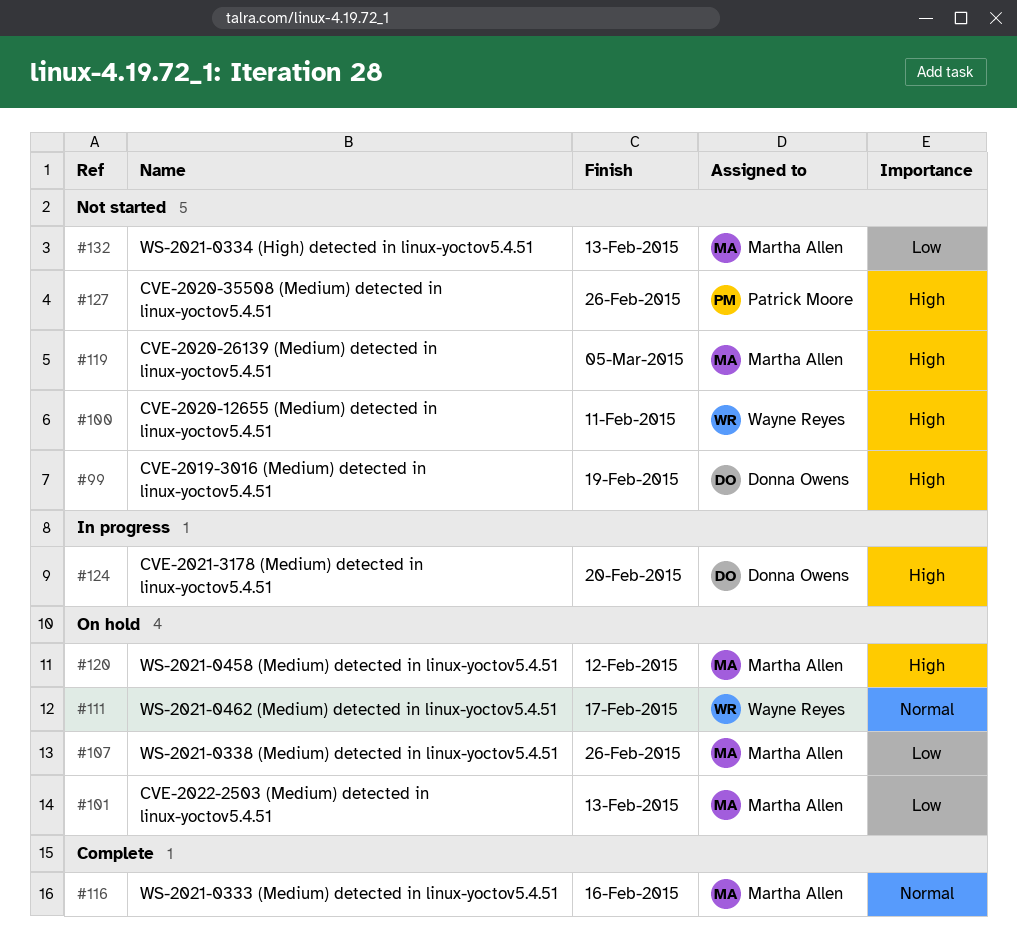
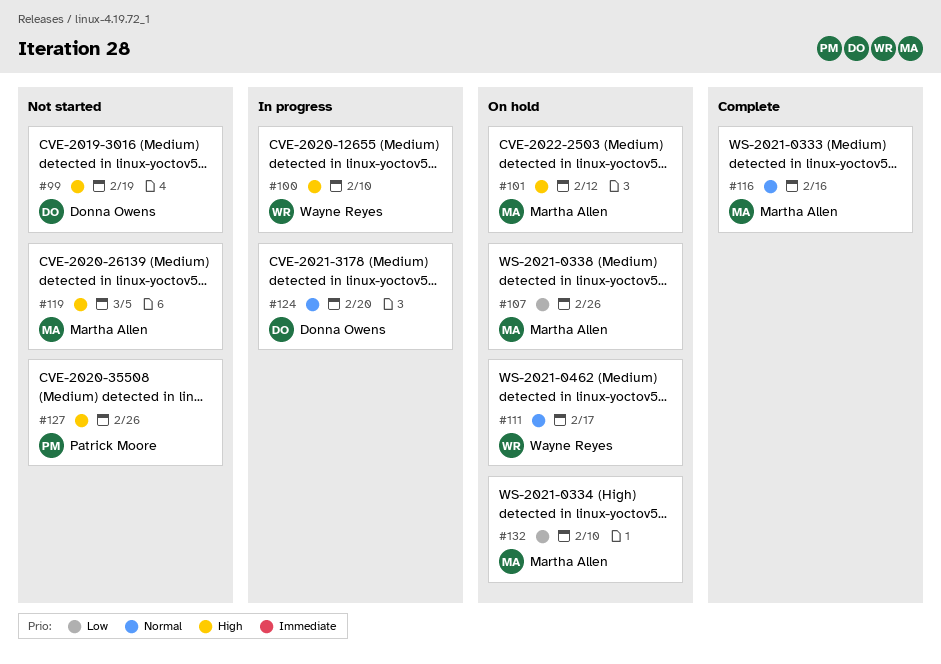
#100, status: Not started -> In progress
#100, due: Feb 11 -> Feb 10
#101, priority: Low -> High
#101, due: Feb 13 -> Feb 12
#120: present -> none
#124, priority: High -> Normal
#132, status: Not started -> On hold
#132, due: Feb 13 -> Feb 10

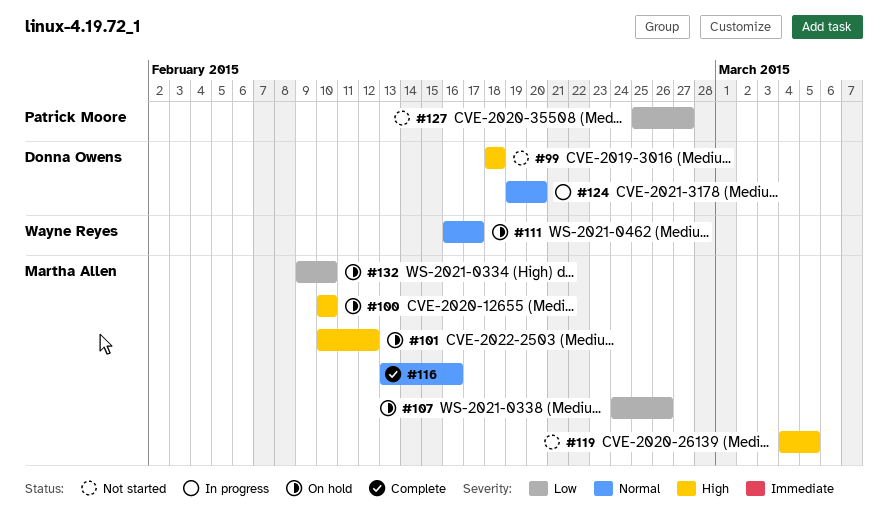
#99, due: Feb 19 -> Feb 18
#100, status: In progress -> On hold
#100, owner: Wayne Reyes -> Martha Allen
#127, priority: High -> Low
#127, due: Feb 26 -> Feb 27

